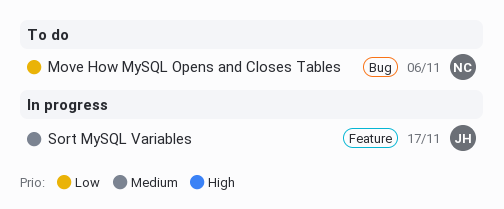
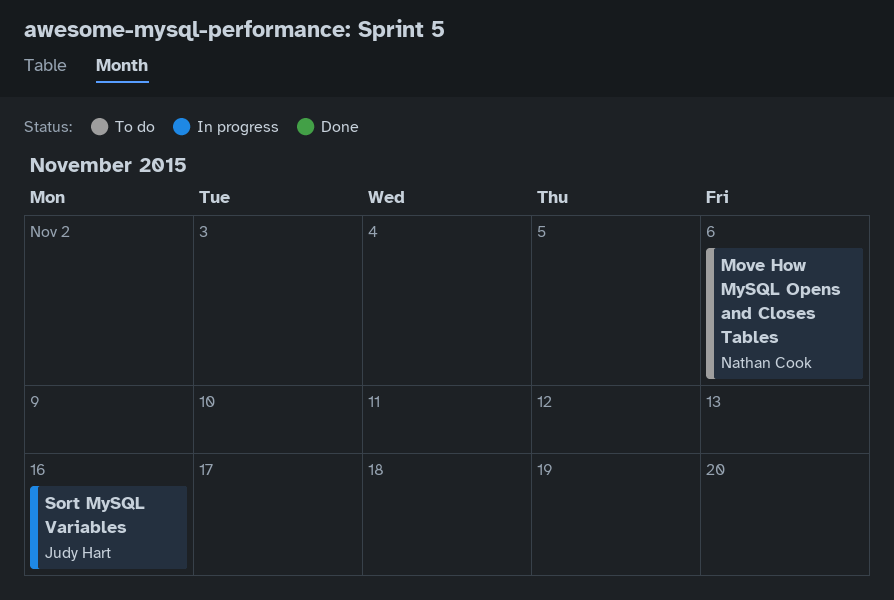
Sort MySQL Variables, due: Nov 17 -> Nov 16

